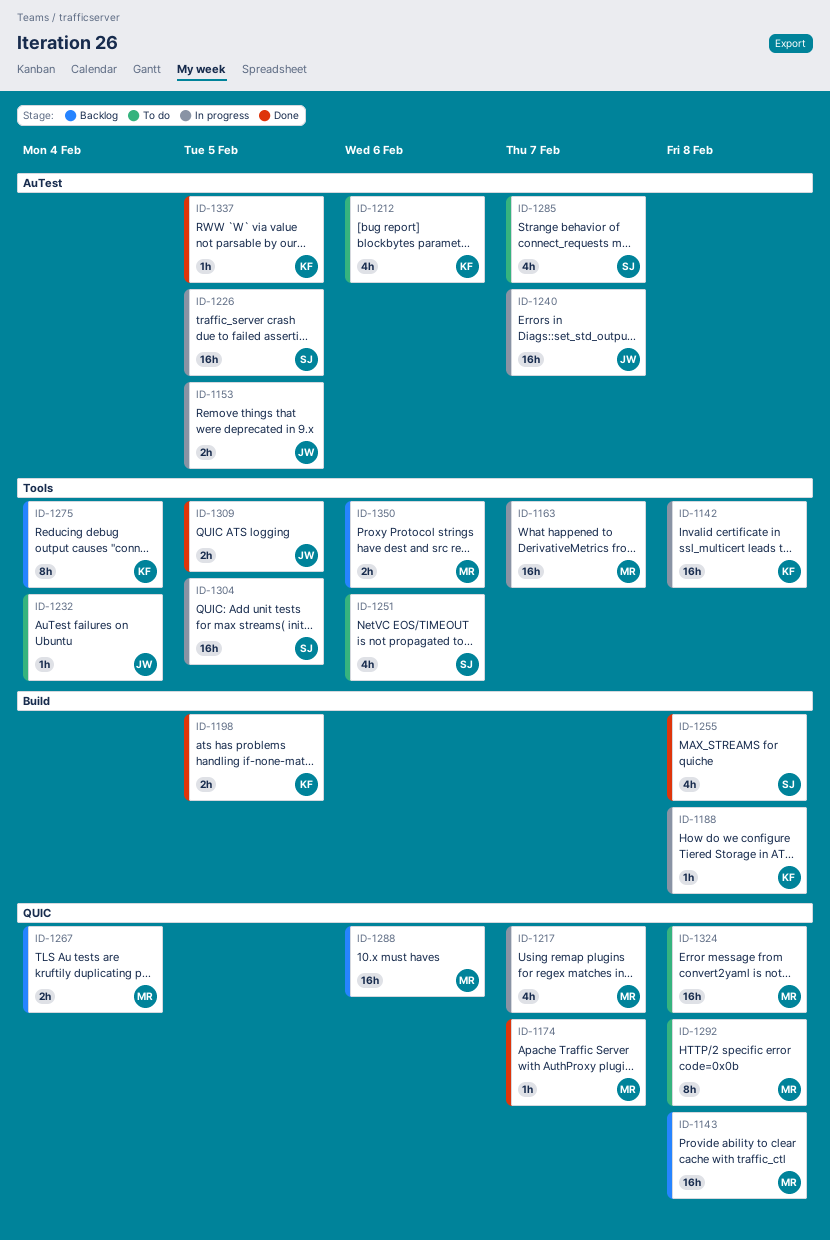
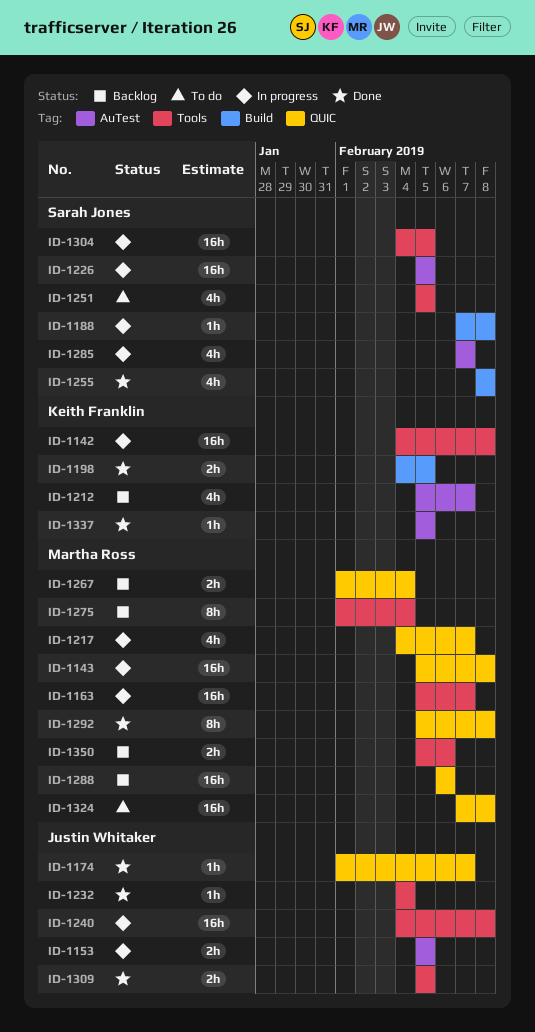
ID-1143, status: Backlog -> In progress
ID-1174, owner: Martha Ross -> Justin Whitaker
ID-1188, owner: Keith Franklin -> Sarah Jones
ID-1212, status: To do -> Backlog
ID-1212, due: Feb 6 -> Feb 7
ID-1232, status: To do -> Done
ID-1240, label: AuTest -> Tools
ID-1240, due: Feb 7 -> Feb 8
ID-1251, due: Feb 6 -> Feb 5
ID-1275, owner: Keith Franklin -> Martha Ross
ID-1285, status: To do -> In progress
ID-1292, status: To do -> Done

